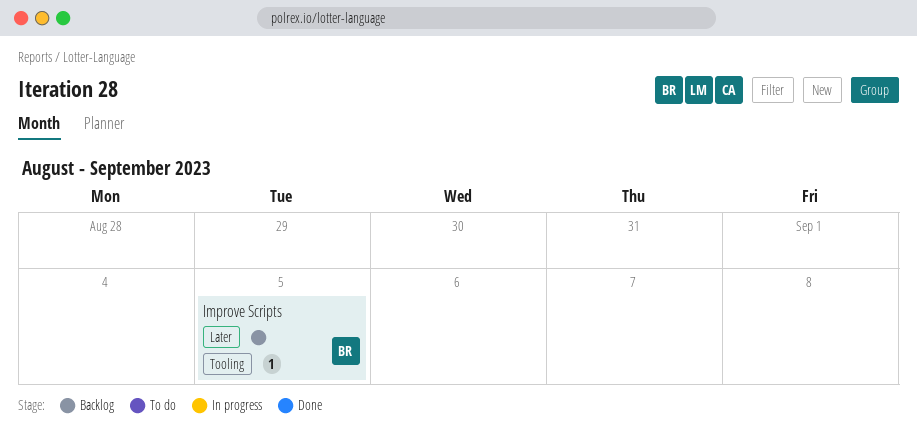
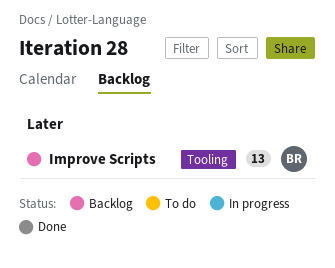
Improve Scripts, estimate: 1 -> 13

